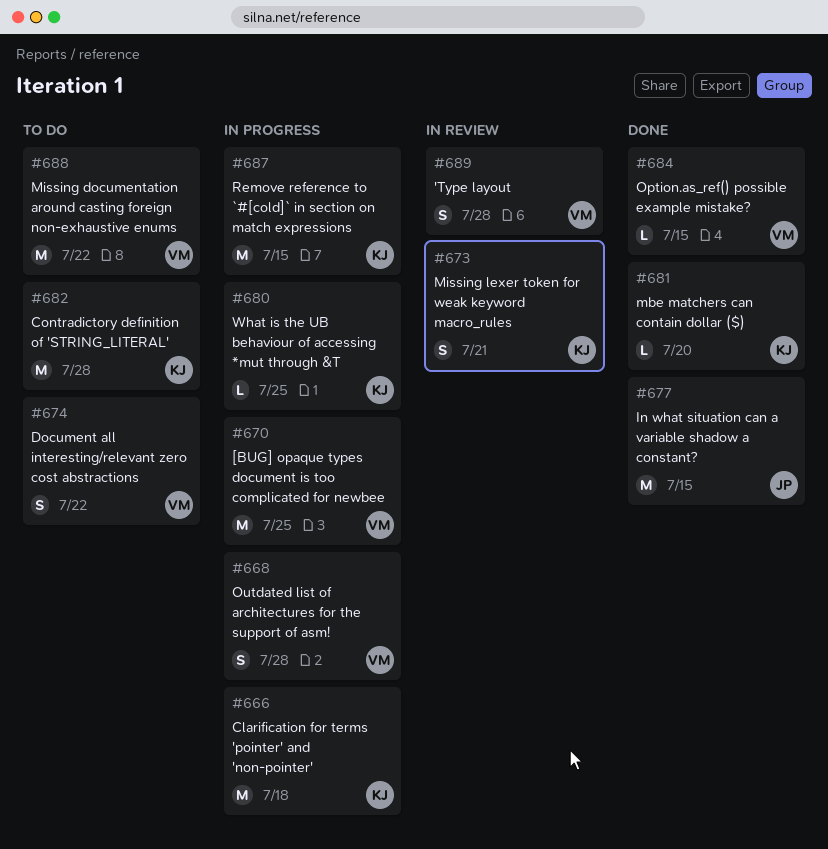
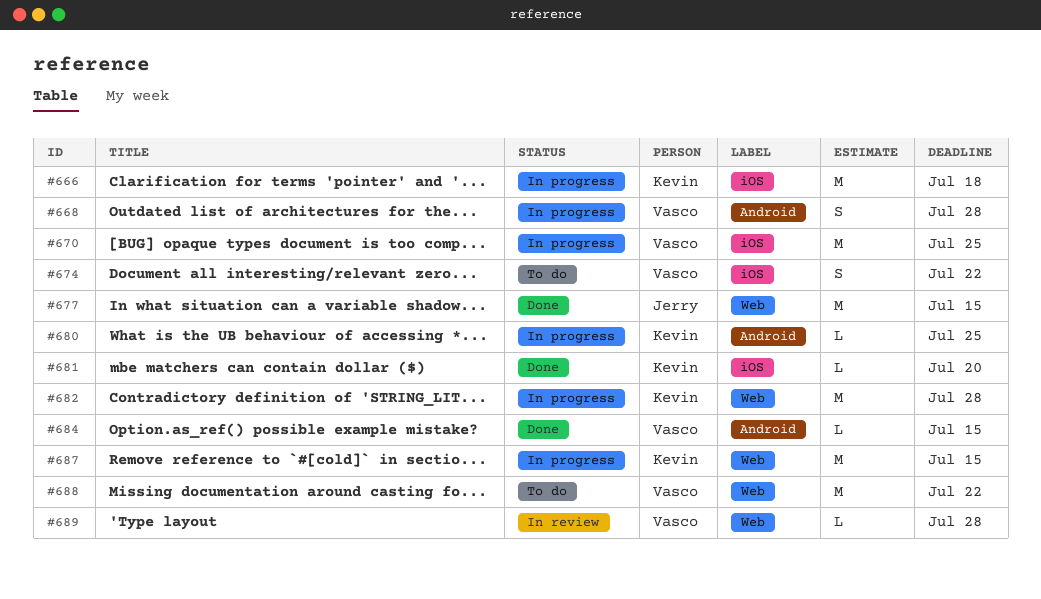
#673: present -> none
#682, status: To do -> In progress
#689, estimate: S -> L

